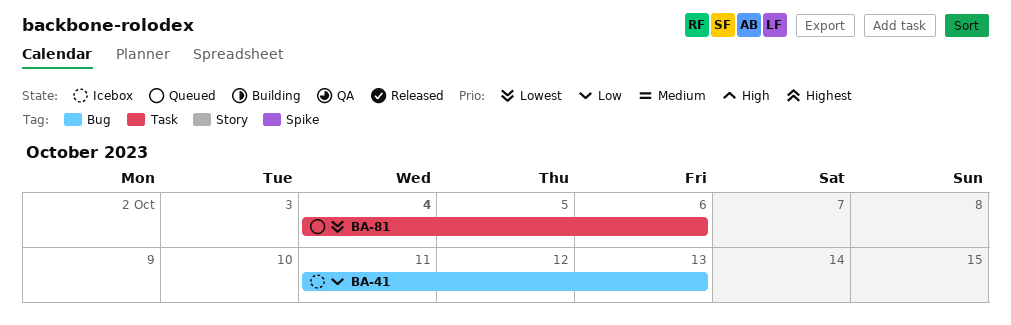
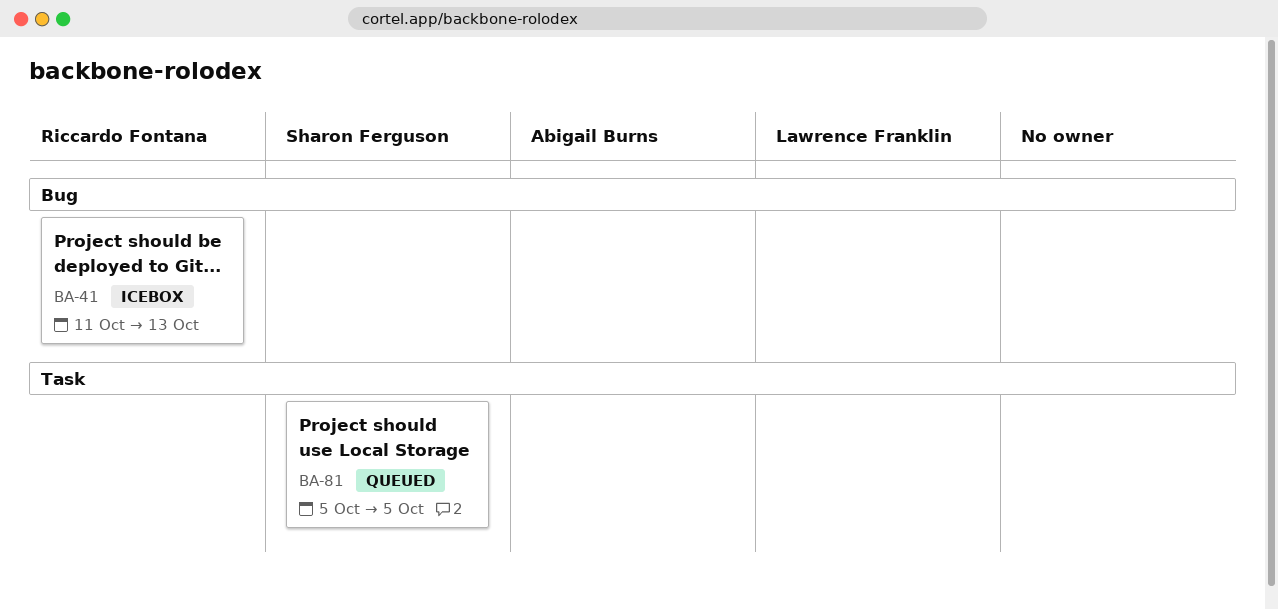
BA-81, start: Oct 4 -> Oct 5
BA-81, due: Oct 6 -> Oct 5

